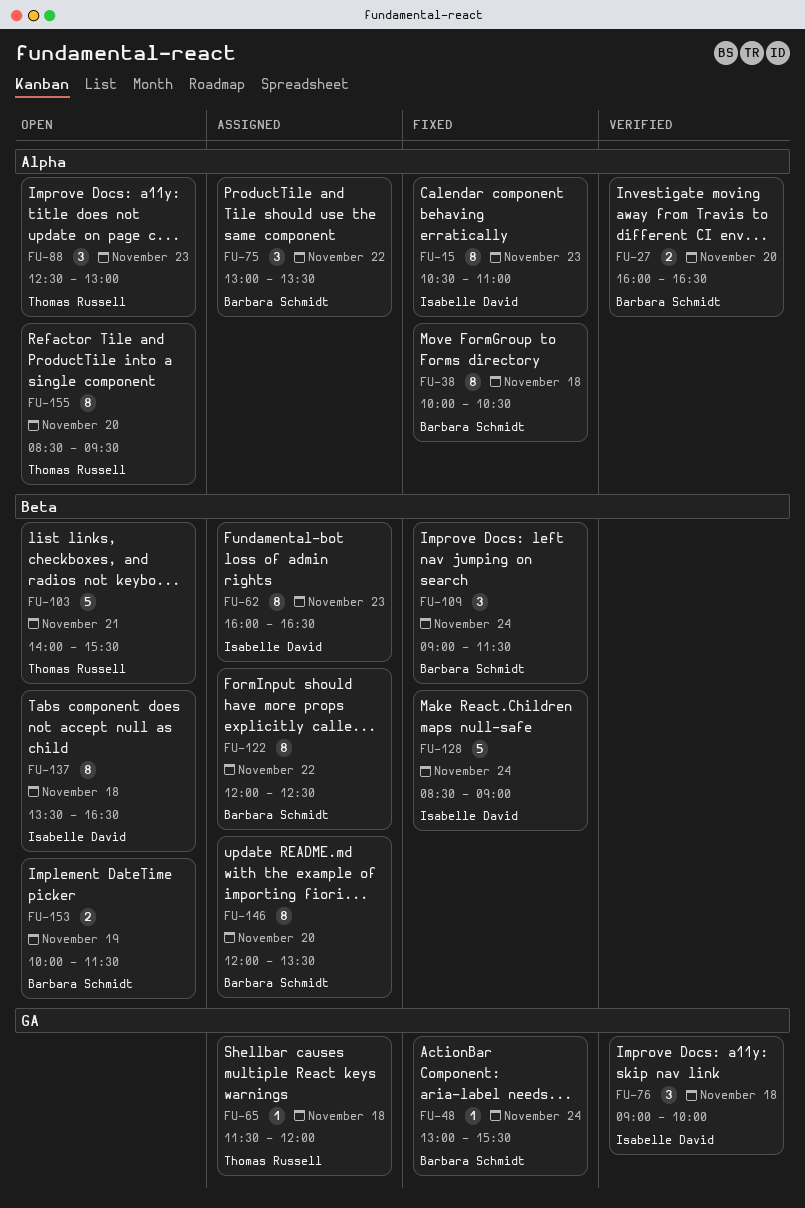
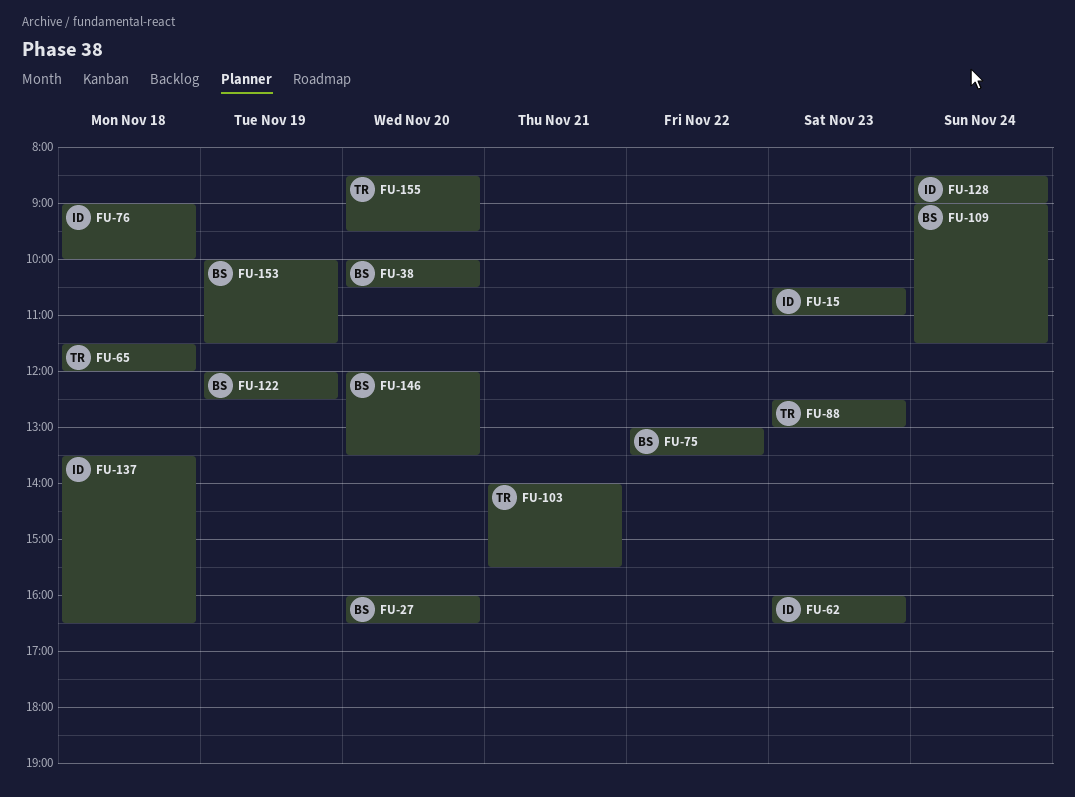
FU-38, day: Nov 18 -> Nov 20
FU-48: present -> none
FU-122, day: Nov 22 -> Nov 19

